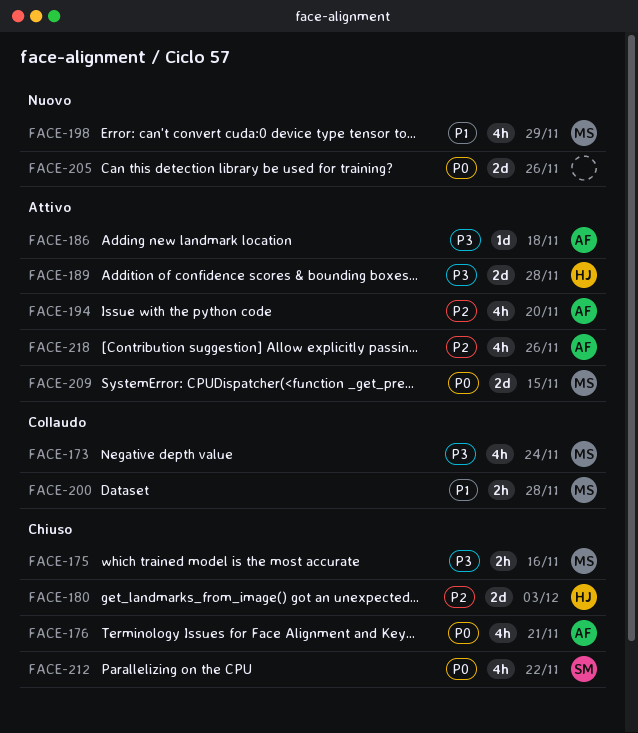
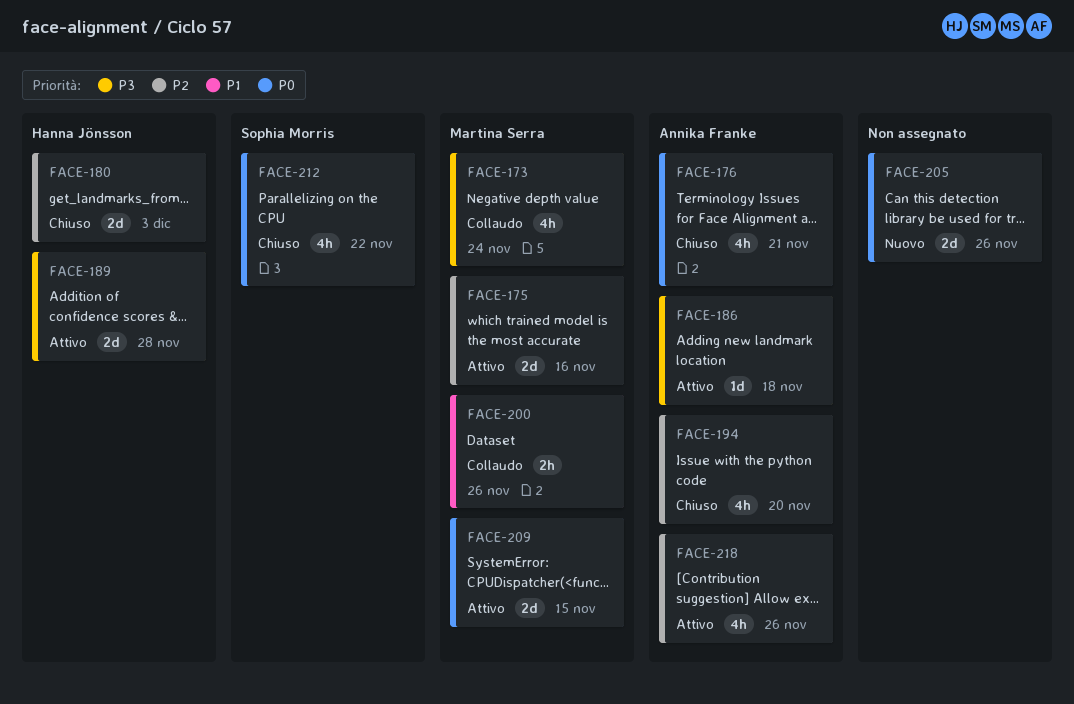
FACE-175, status: Chiuso -> Attivo
FACE-175, priority: P3 -> P2
FACE-175, estimate: 2h -> 2d
FACE-194, status: Attivo -> Chiuso
FACE-198: present -> none
FACE-200, due: Nov 28 -> Nov 26

